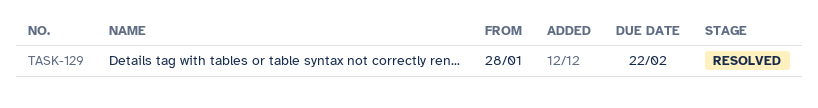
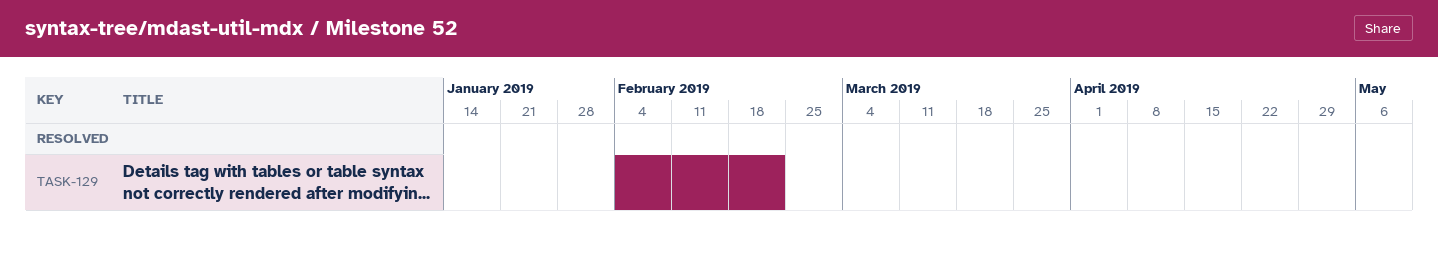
TASK-129, start: Jan 28 -> Feb 4

